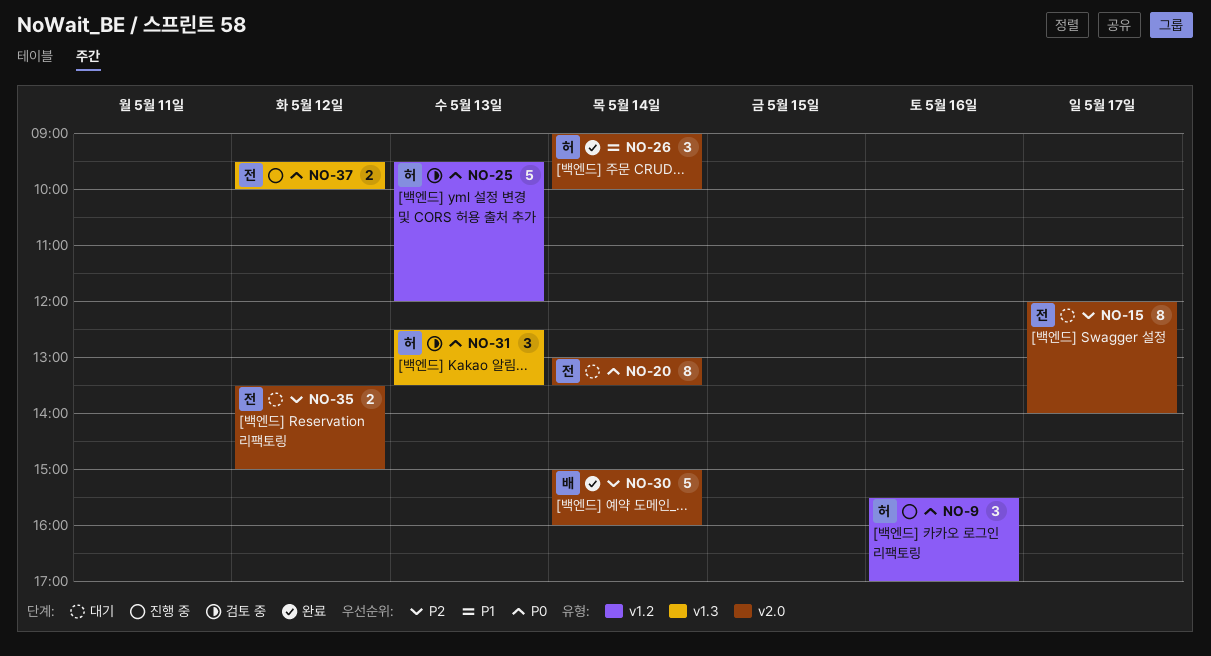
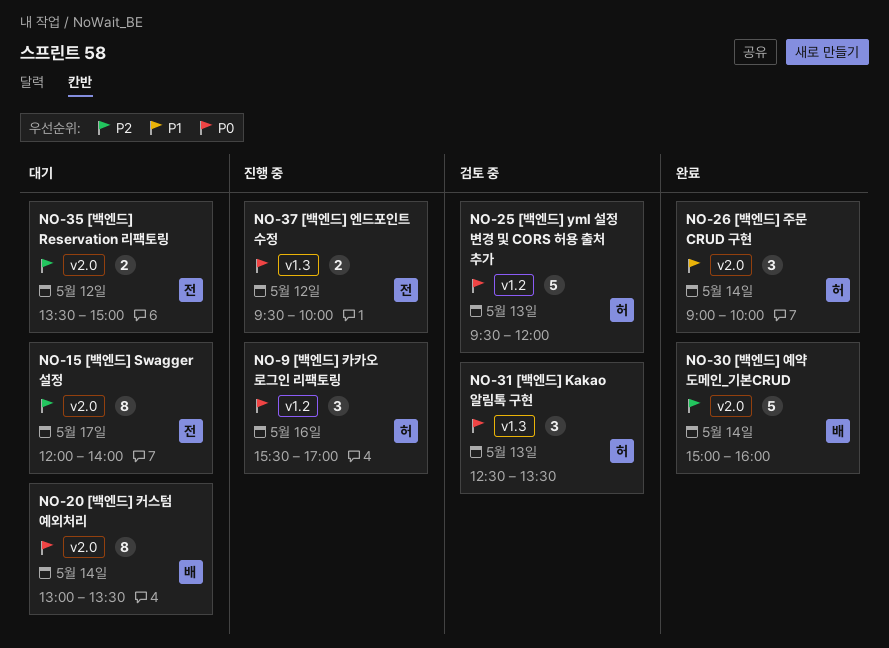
NO-20, owner: 전 -> 배

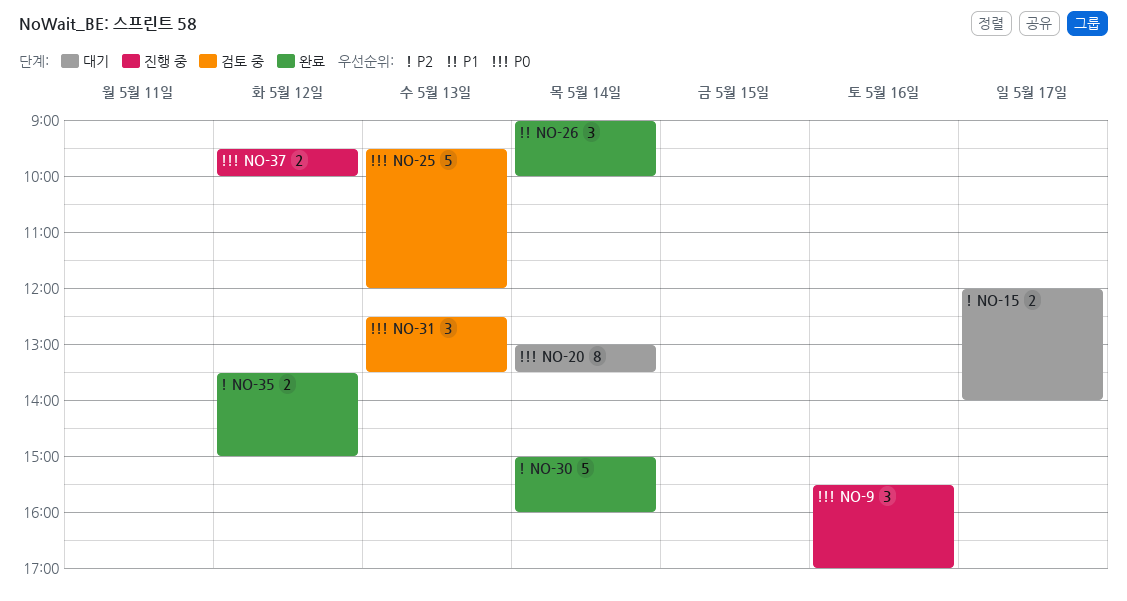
NO-15, estimate: 8 -> 2
NO-35, status: 대기 -> 완료

